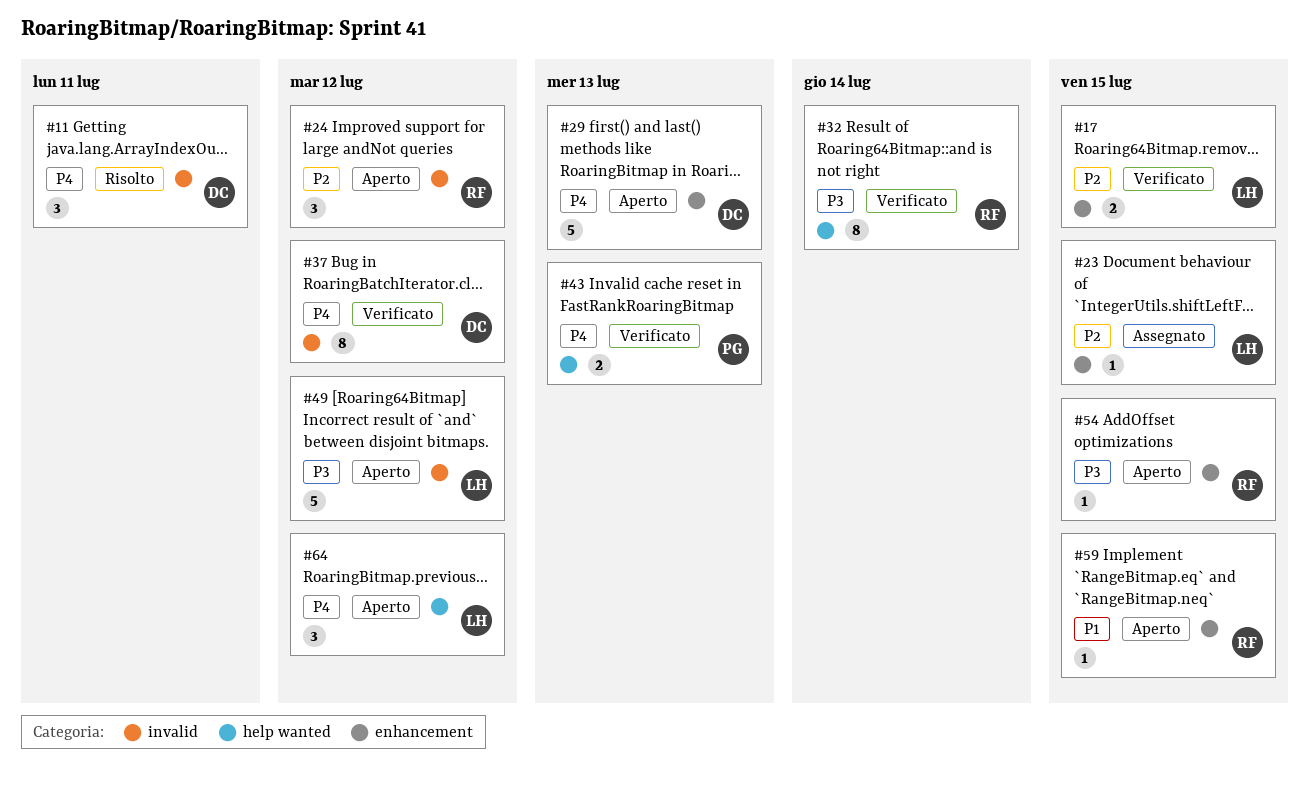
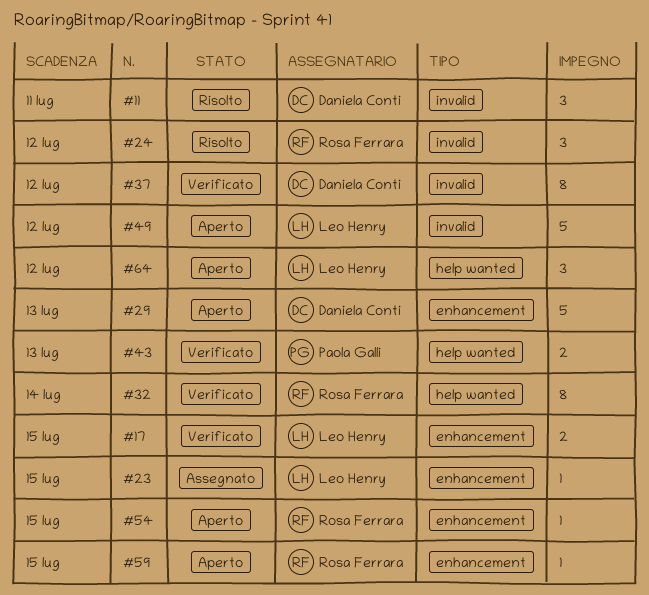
#24, status: Aperto -> Risolto

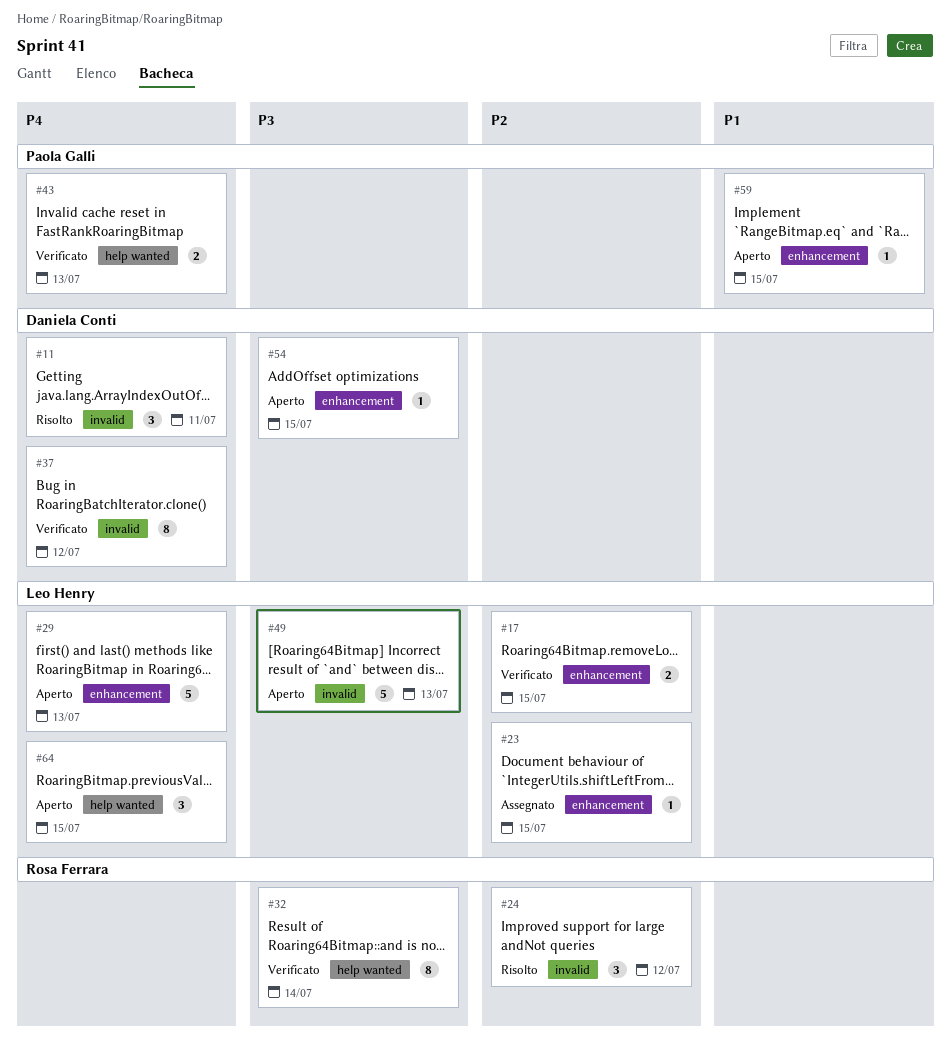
#29, owner: Daniela Conti -> Leo Henry
#49, due: Jul 12 -> Jul 13
#54, owner: Rosa Ferrara -> Daniela Conti
#59, owner: Rosa Ferrara -> Paola Galli
#64, due: Jul 12 -> Jul 15

